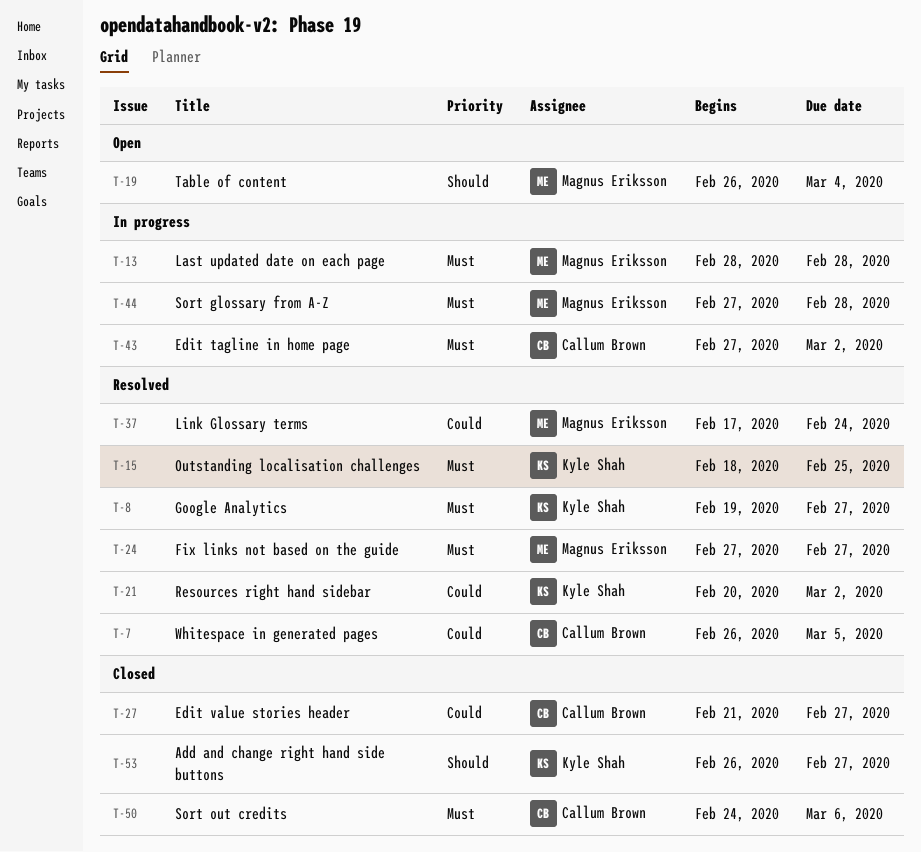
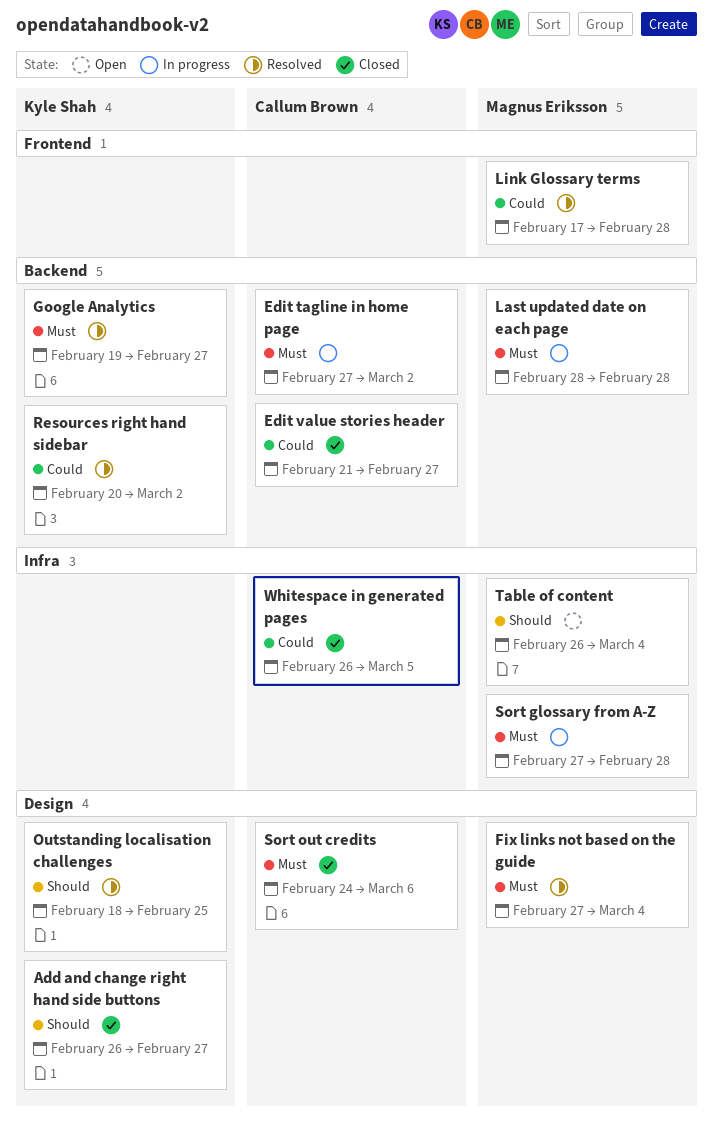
Fix links not based on the guide, due: Feb 27 -> Mar 4
Link Glossary terms, due: Feb 24 -> Feb 28
Outstanding localisation challenges, priority: Must -> Should
Whitespace in generated pages, status: Resolved -> Closed

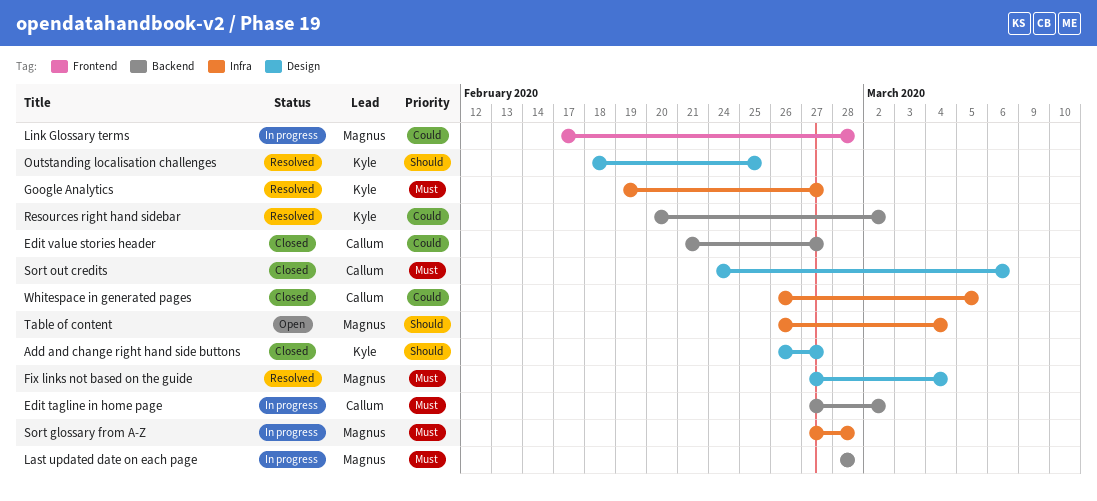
Google Analytics, label: Backend -> Infra
Link Glossary terms, status: Resolved -> In progress

